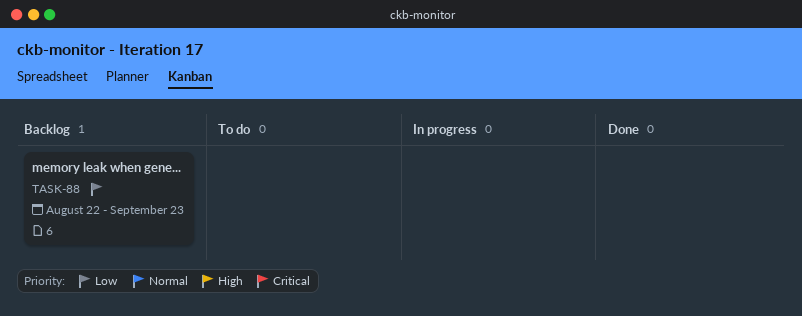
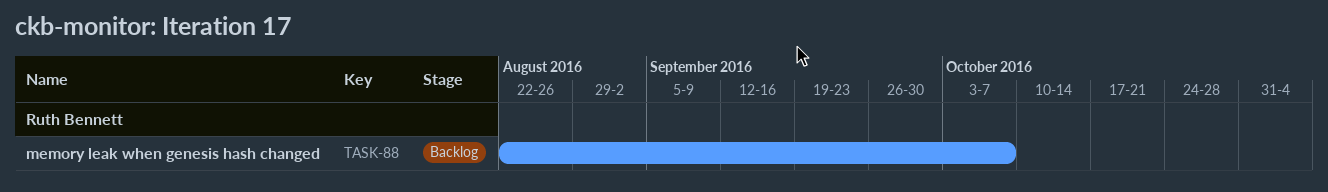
TASK-88, due: Sep 23 -> Oct 7

